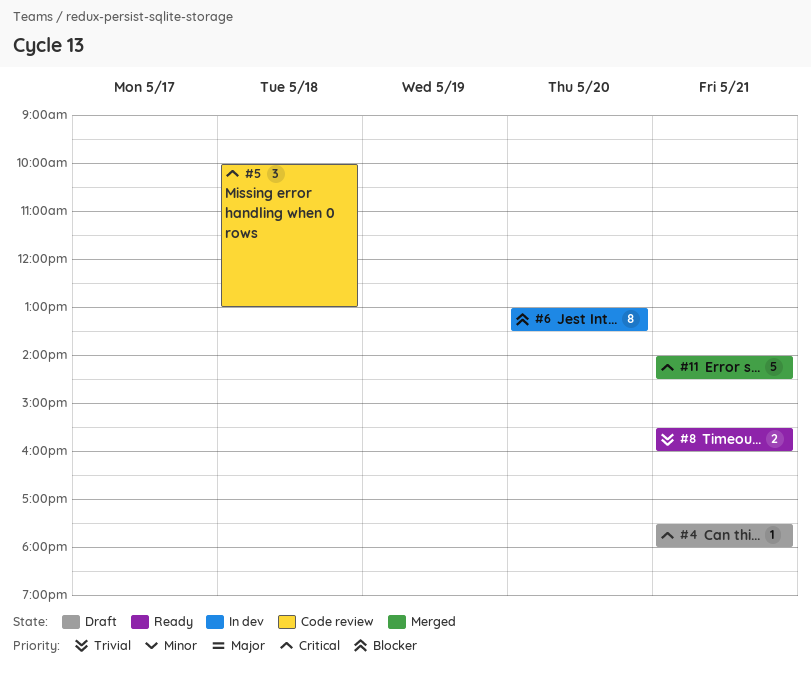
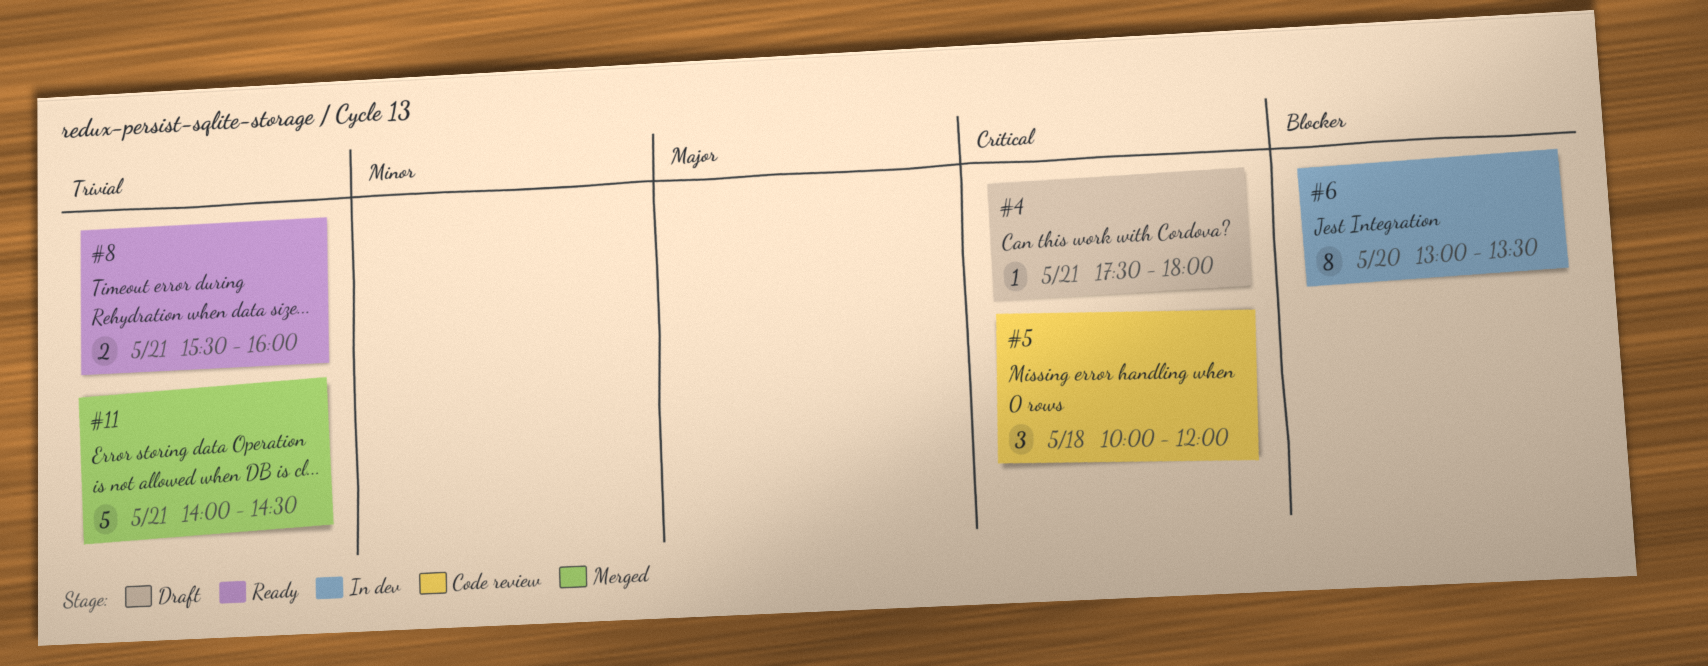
#5, ends: 13:00 -> 12:00
#11, priority: Critical -> Trivial

